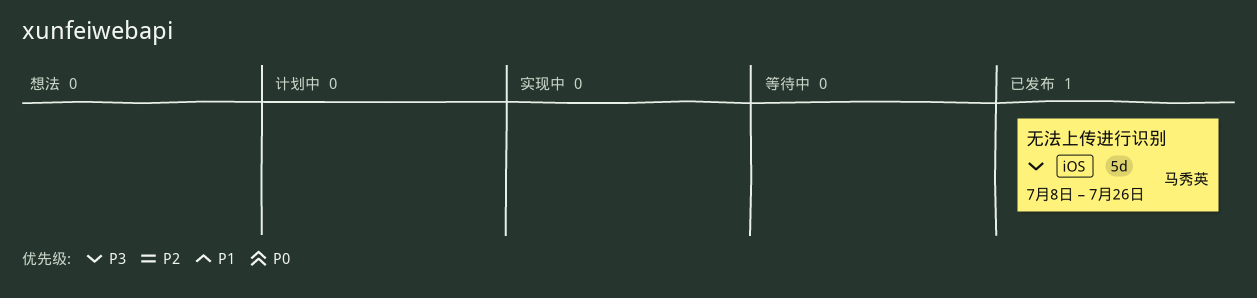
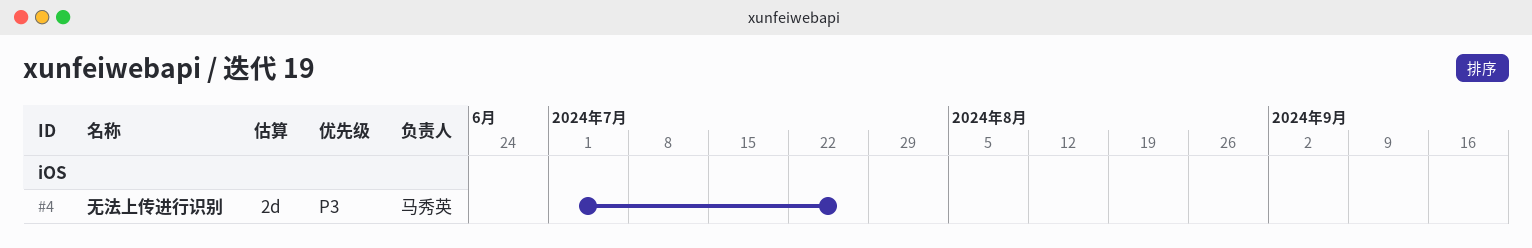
无法上传进行识别, estimate: 5d -> 2d
无法上传进行识别, start: Jul 8 -> Jul 1

